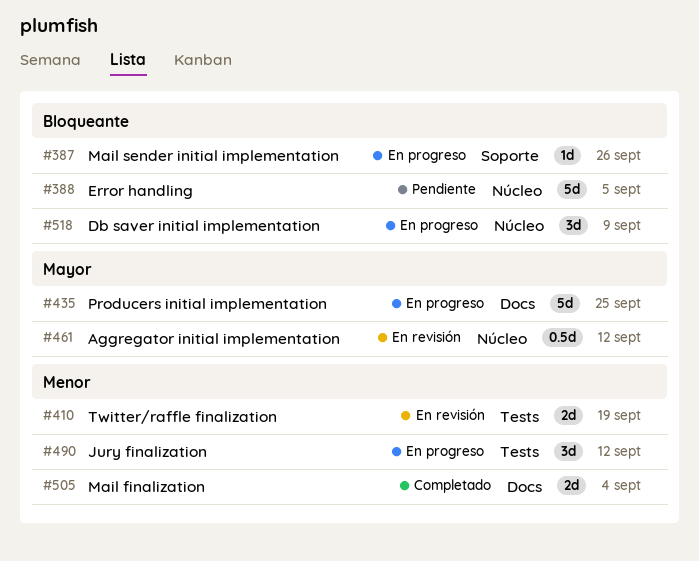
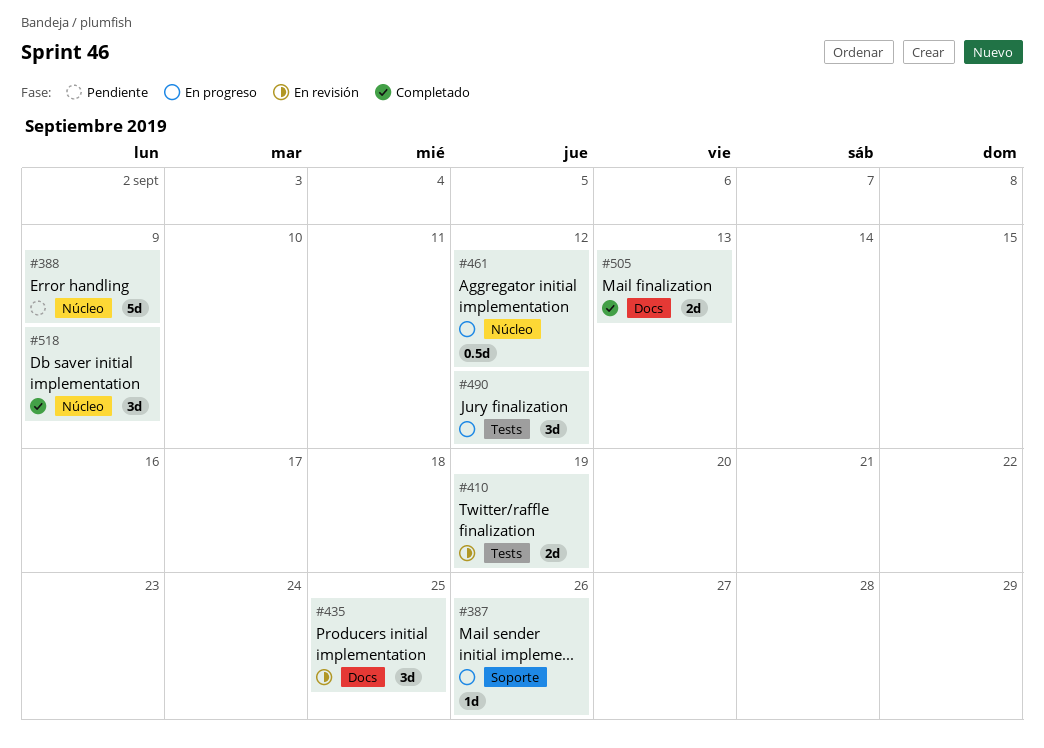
#388, due: Sep 5 -> Sep 9
#435, status: En progreso -> En revisión
#435, estimate: 5d -> 3d
#461, status: En revisión -> En progreso
#505, due: Sep 4 -> Sep 13
#518, status: En progreso -> Completado

